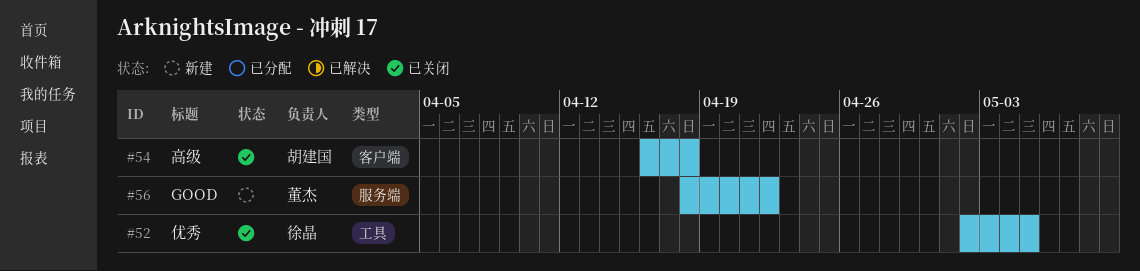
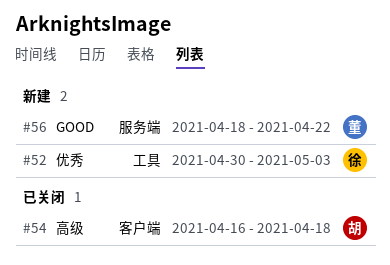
#52, status: 已关闭 -> 新建
#52, start: May 2 -> Apr 30
#52, due: May 5 -> May 3

